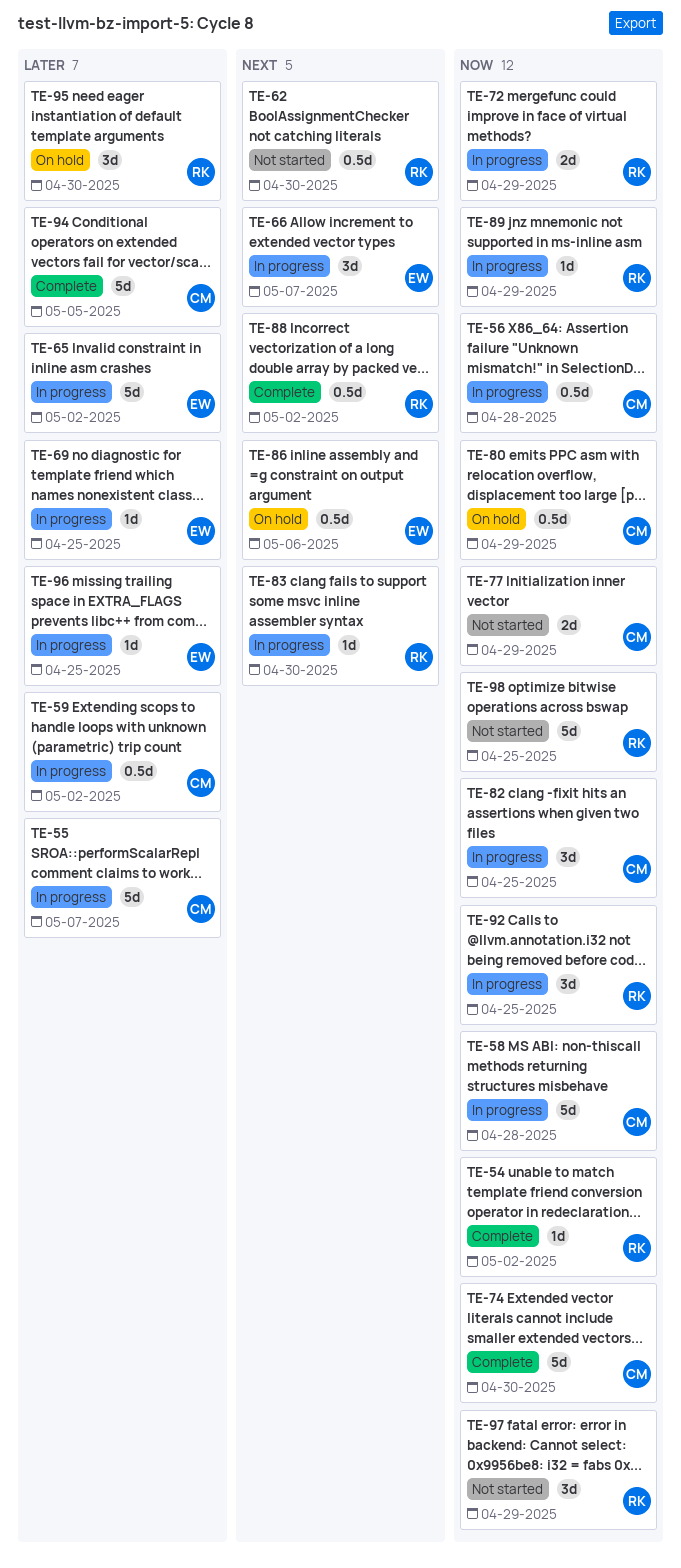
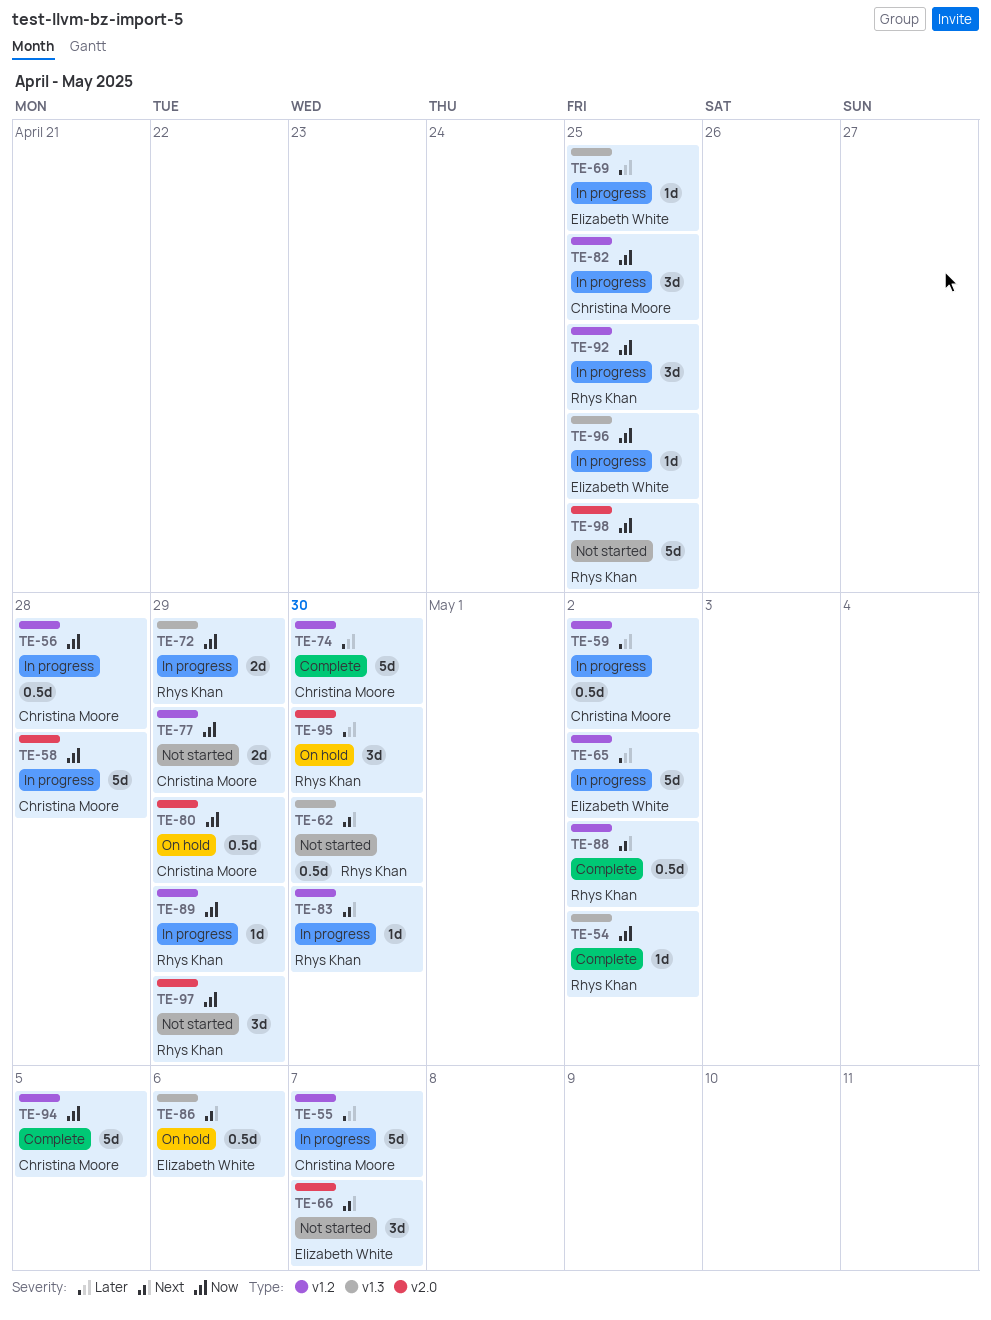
TE-66, status: In progress -> Not started
TE-74, priority: Now -> Later
TE-94, priority: Later -> Now
TE-96, priority: Later -> Now

